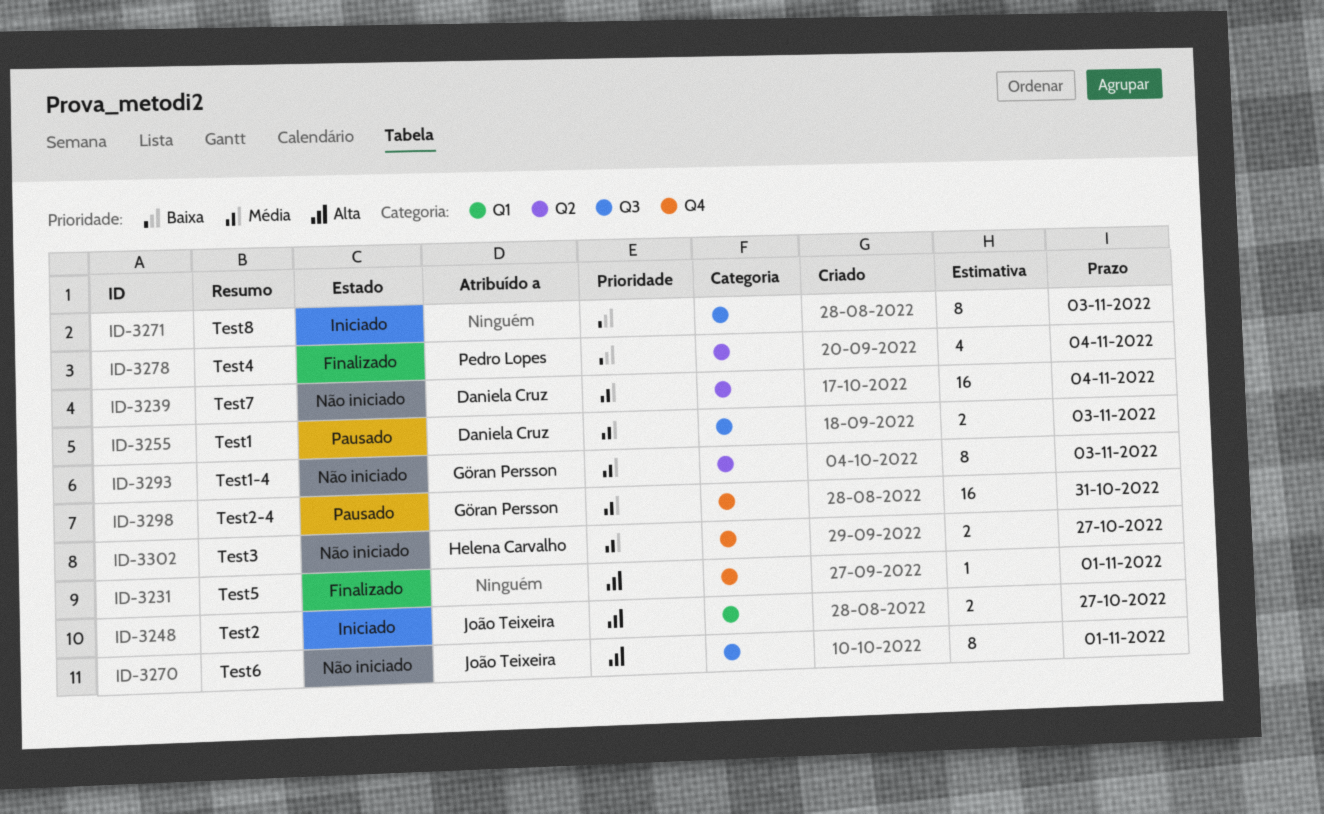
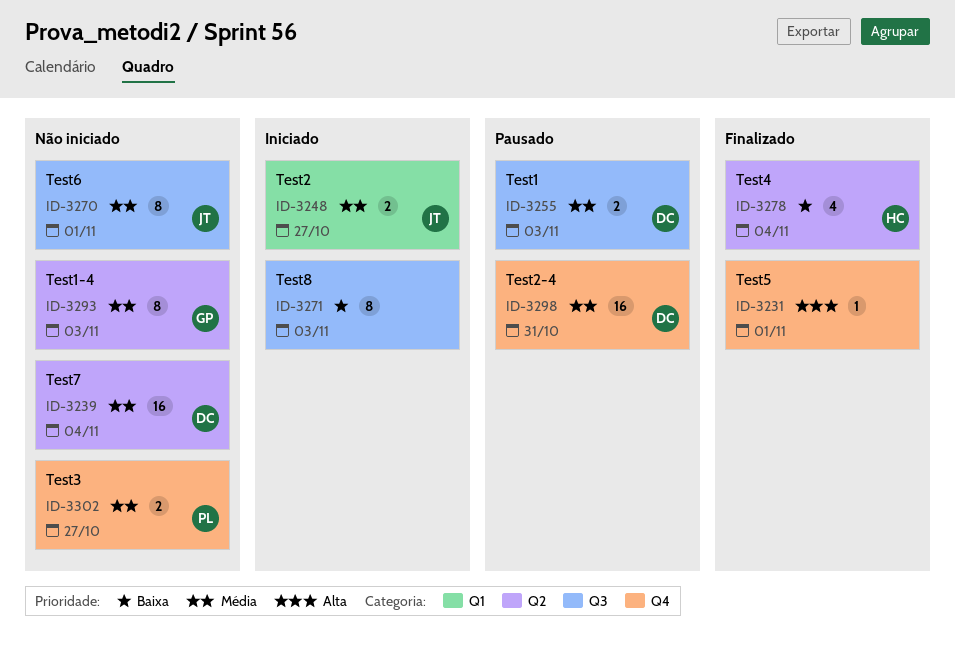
ID-3248, priority: Alta -> Média
ID-3270, priority: Alta -> Média
ID-3278, owner: Pedro Lopes -> Helena Carvalho
ID-3298, owner: Göran Persson -> Daniela Cruz
ID-3302, owner: Helena Carvalho -> Pedro Lopes

